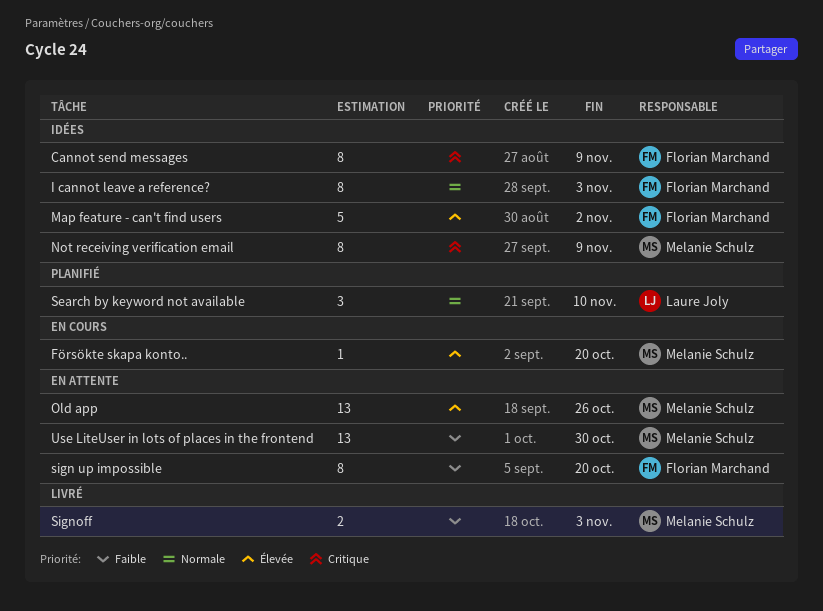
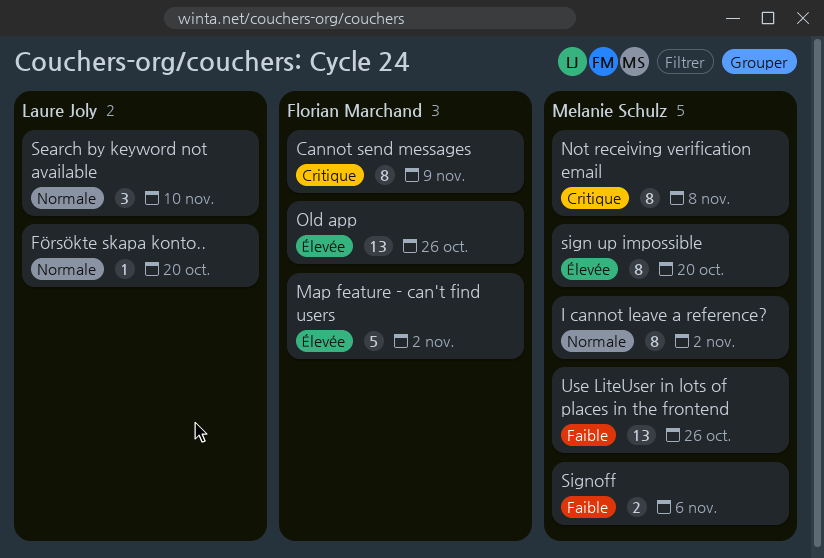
Försökte skapa konto.., owner: Melanie Schulz -> Laure Joly
Försökte skapa konto.., priority: Élevée -> Normale
I cannot leave a reference?, owner: Florian Marchand -> Melanie Schulz
I cannot leave a reference?, due: Nov 3 -> Nov 2
Not receiving verification email, due: Nov 9 -> Nov 8
Old app, owner: Melanie Schulz -> Florian Marchand
sign up impossible, owner: Florian Marchand -> Melanie Schulz
sign up impossible, priority: Faible -> Élevée
Signoff, due: Nov 3 -> Nov 6
Use LiteUser in lots of places in the frontend, due: Oct 30 -> Oct 26

